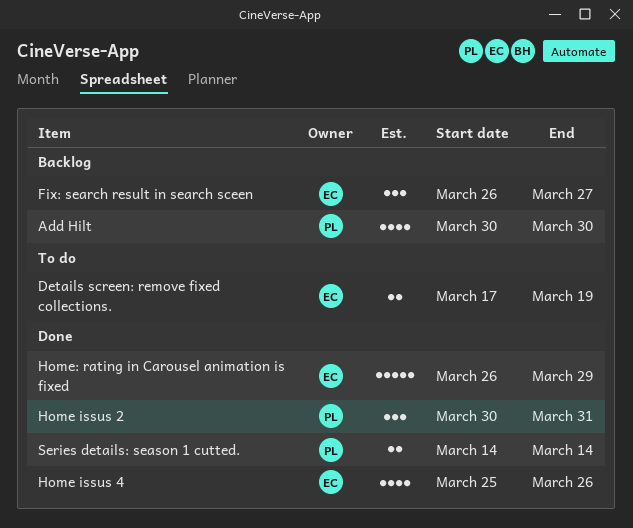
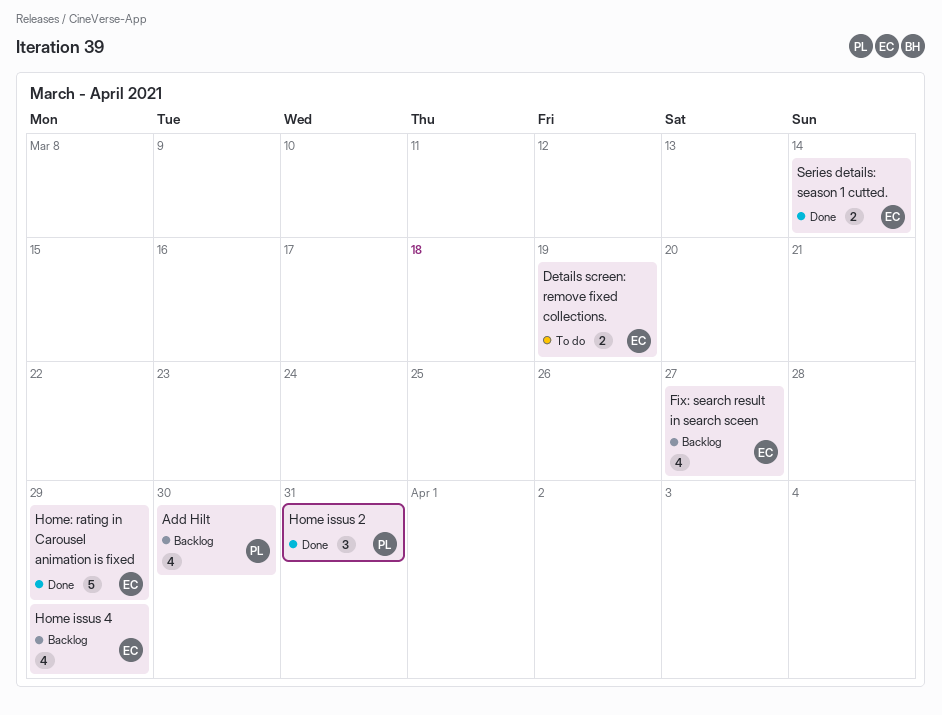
Fix: search result in search sceen, estimate: 3 -> 4
Home issus 4, status: Done -> Backlog
Home issus 4, due: Mar 26 -> Mar 29
Series details: season 1 cutted., owner: PL -> EC

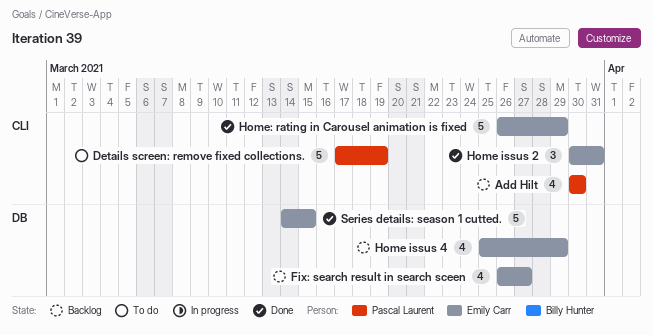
Details screen: remove fixed collections., owner: Emily Carr -> Pascal Laurent
Details screen: remove fixed collections., estimate: 2 -> 5
Home issus 2, owner: Pascal Laurent -> Emily Carr
Series details: season 1 cutted., estimate: 2 -> 5
Series details: season 1 cutted., due: Mar 14 -> Mar 15

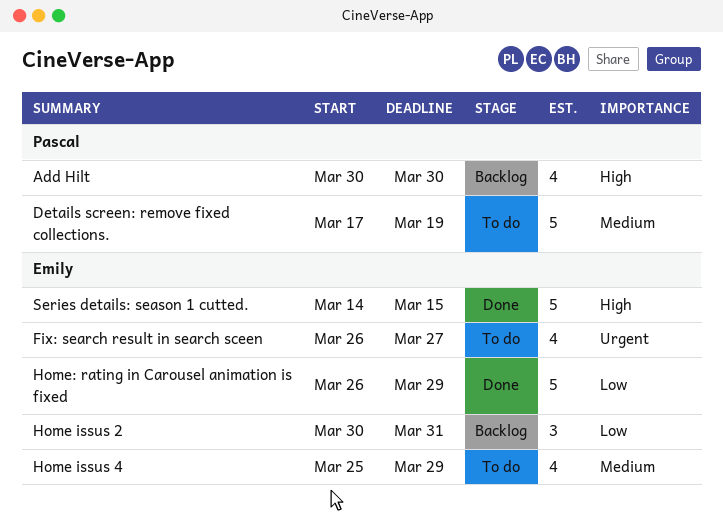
Fix: search result in search sceen, status: Backlog -> To do
Home issus 2, status: Done -> Backlog
Home issus 4, status: Backlog -> To do

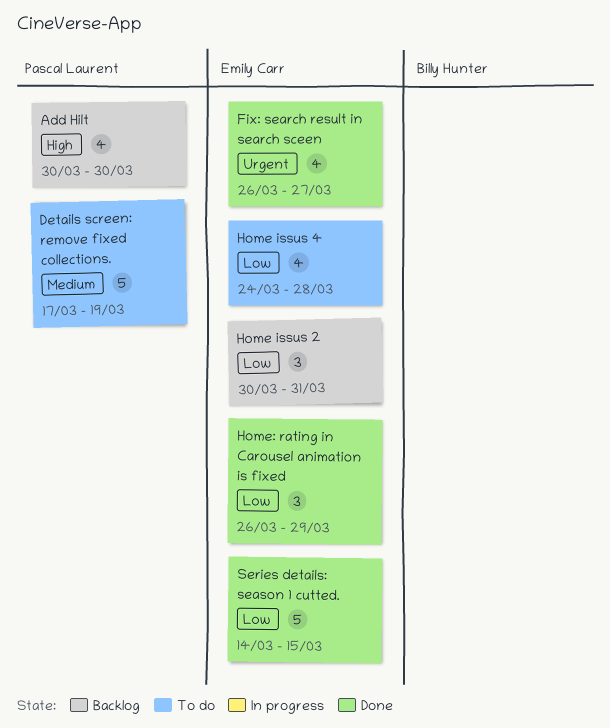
Fix: search result in search sceen, status: To do -> Done
Home issus 4, priority: Medium -> Low
Home issus 4, start: Mar 25 -> Mar 24
Home issus 4, due: Mar 29 -> Mar 28
Home: rating in Carousel animation is fixed, estimate: 5 -> 3
Series details: season 1 cutted., priority: High -> Low

